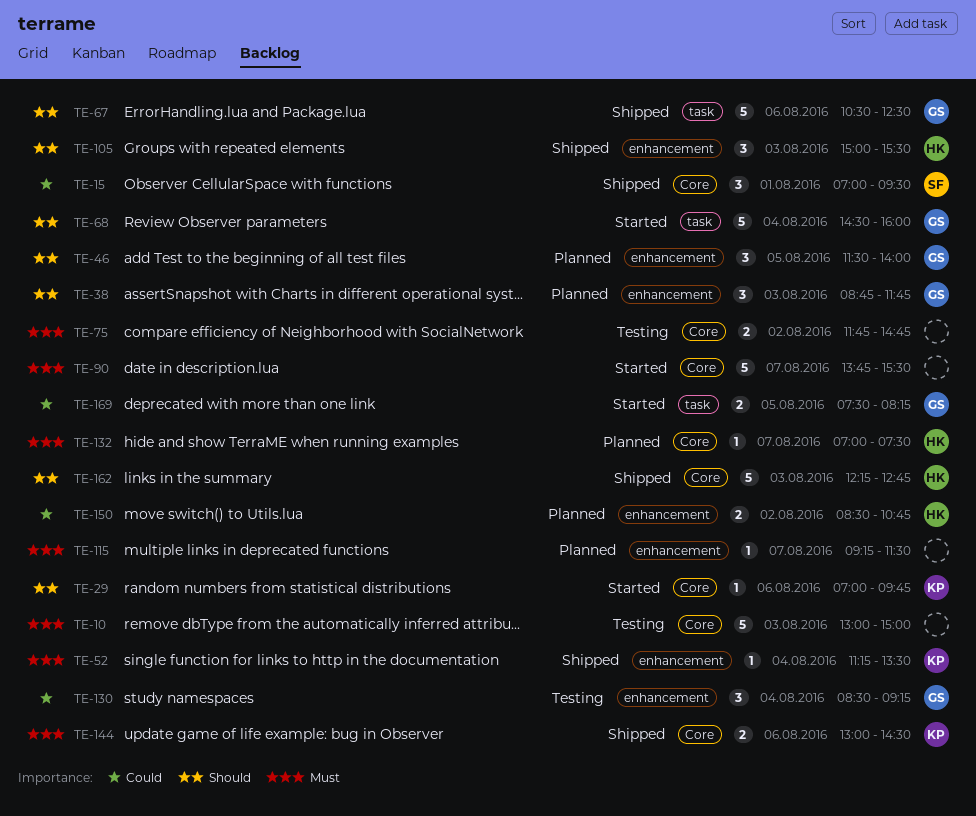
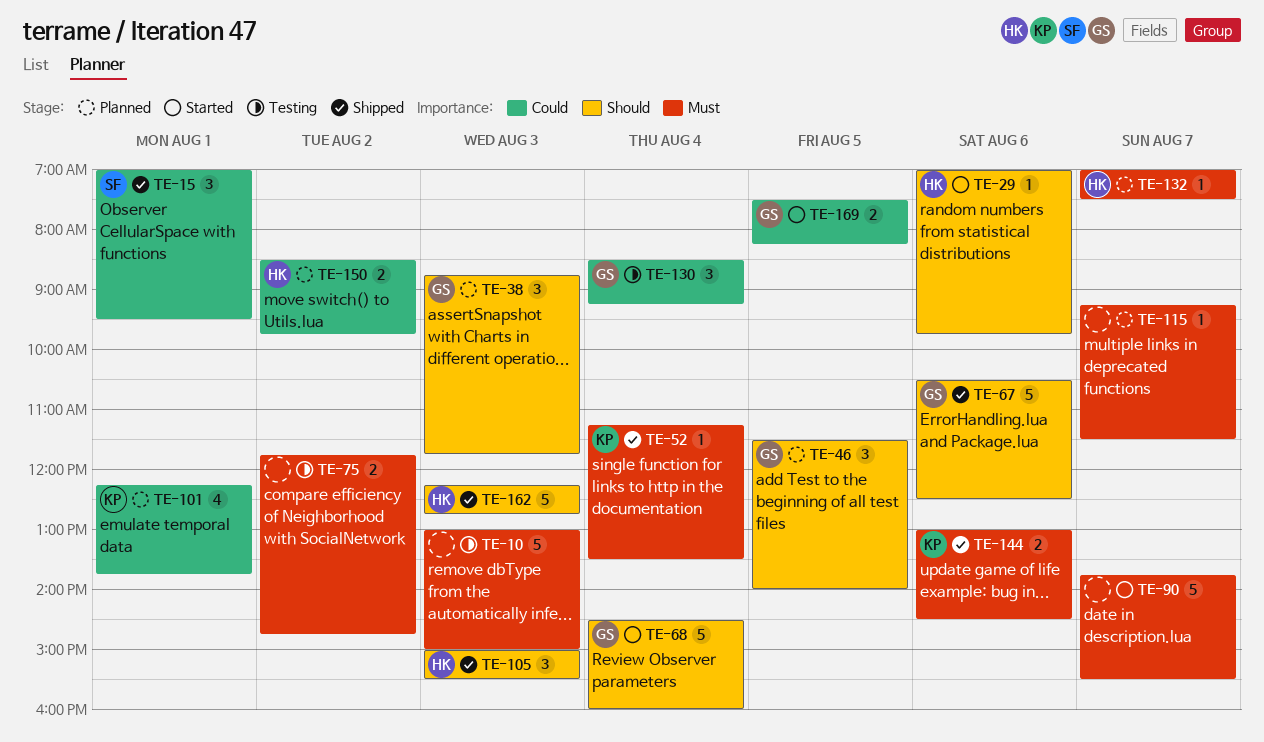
TE-29, owner: KP -> HK
TE-101: none -> present
TE-150, ends: 10:45 -> 09:45

